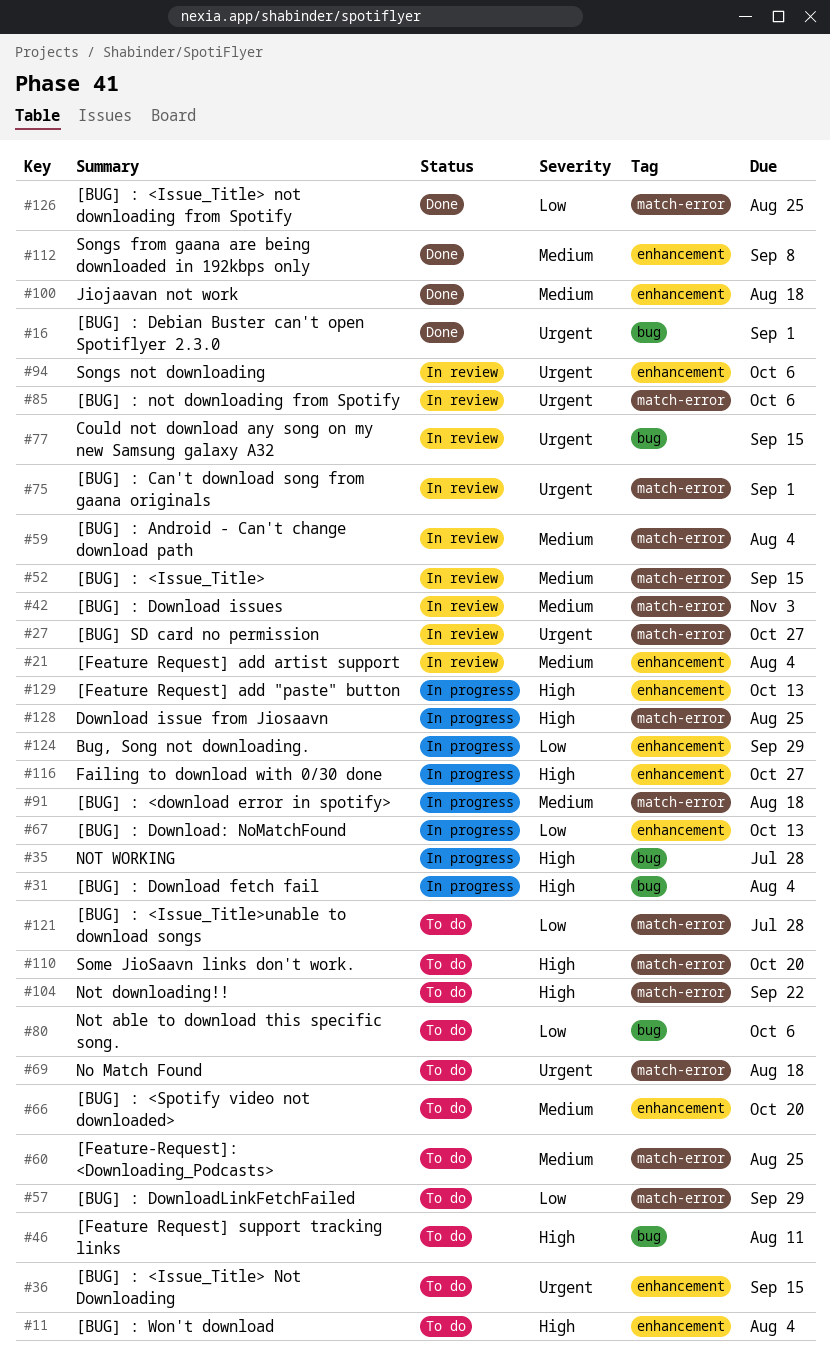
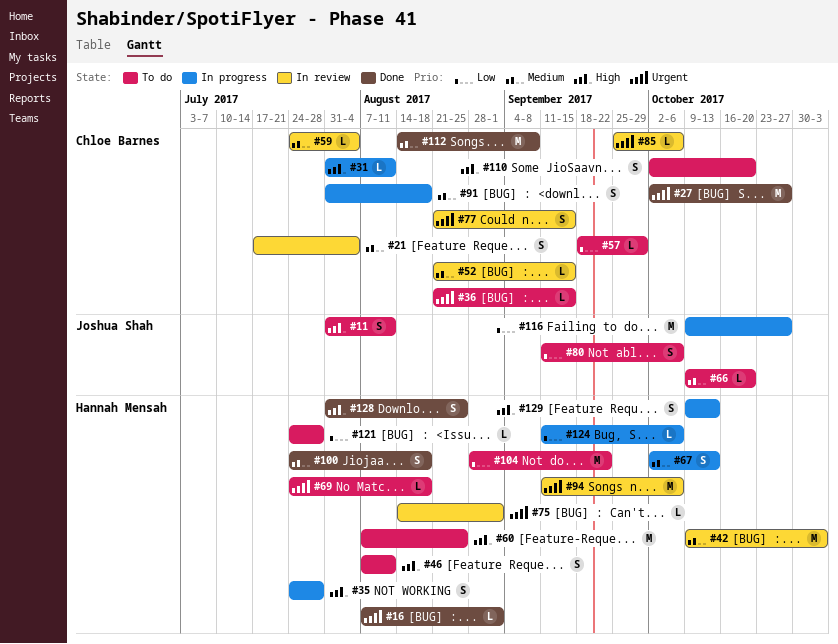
#11, due: Aug 4 -> Aug 11
#27, status: In review -> Done
#31, due: Aug 4 -> Aug 11
#60, priority: Medium -> High
#67, priority: Low -> Medium
#104, priority: High -> Low
#116, priority: High -> Low
#124, due: Sep 29 -> Oct 6
#126: present -> none
#128, status: In progress -> Done

